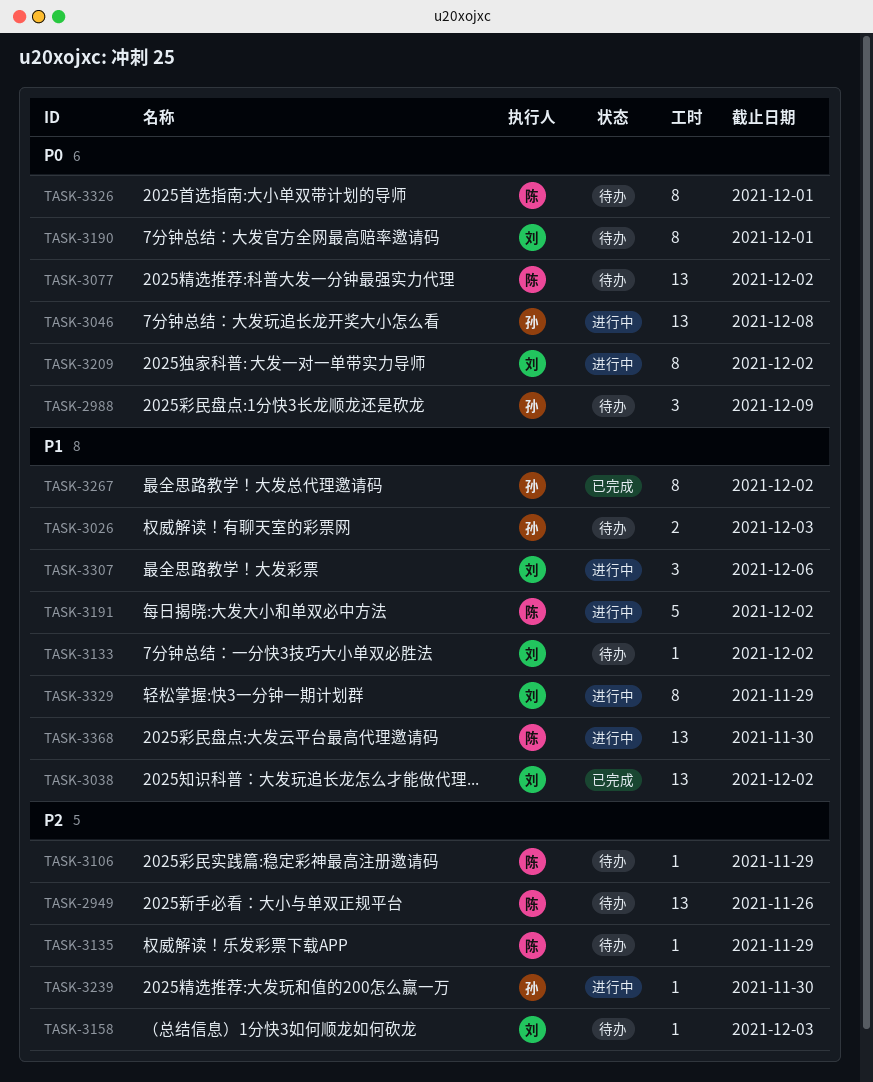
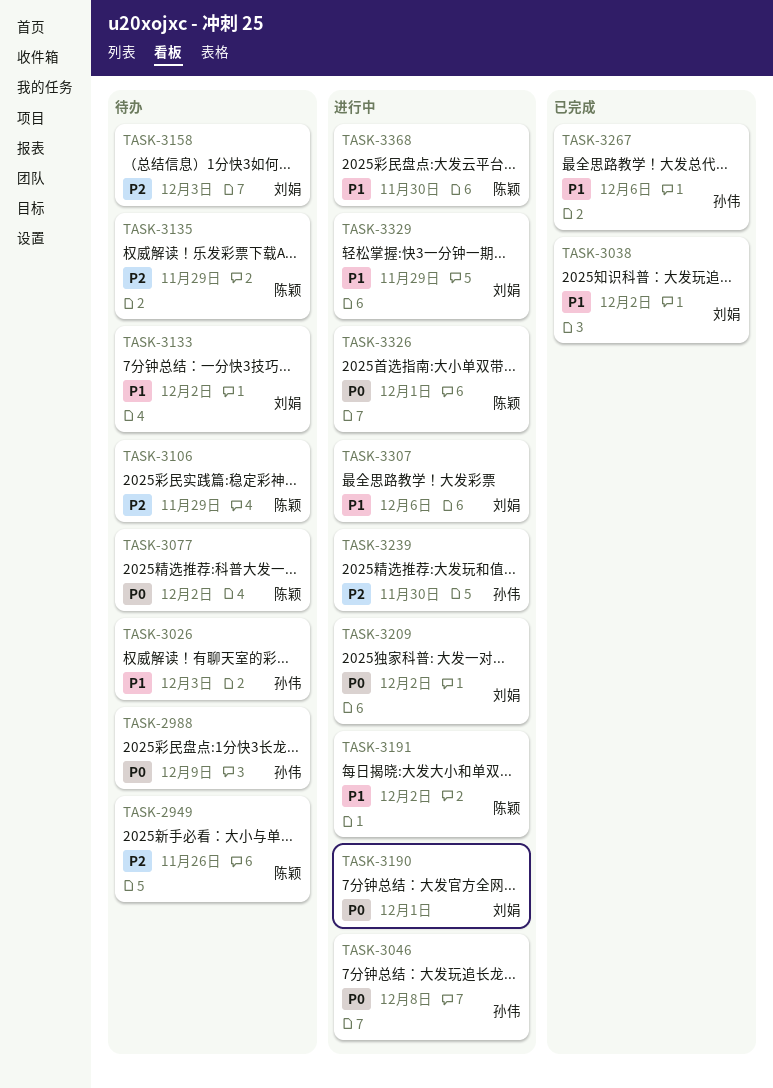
TASK-3190, status: 待办 -> 进行中
TASK-3267, due: Dec 2 -> Dec 6
TASK-3326, status: 待办 -> 进行中

